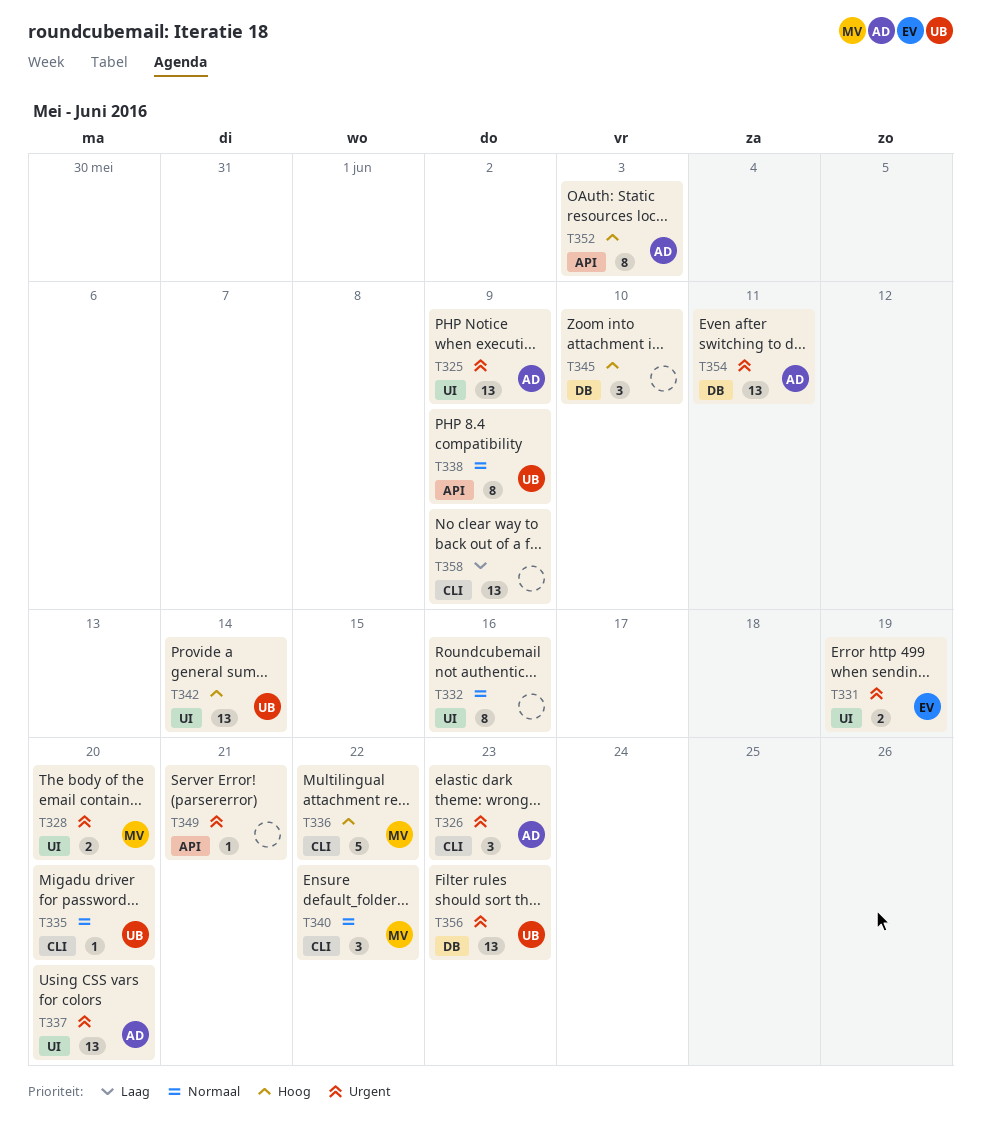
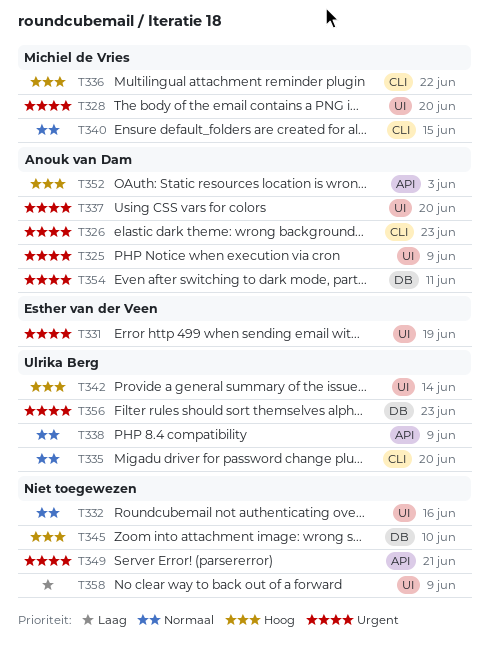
T340, due: Jun 22 -> Jun 15
T358, label: CLI -> UI

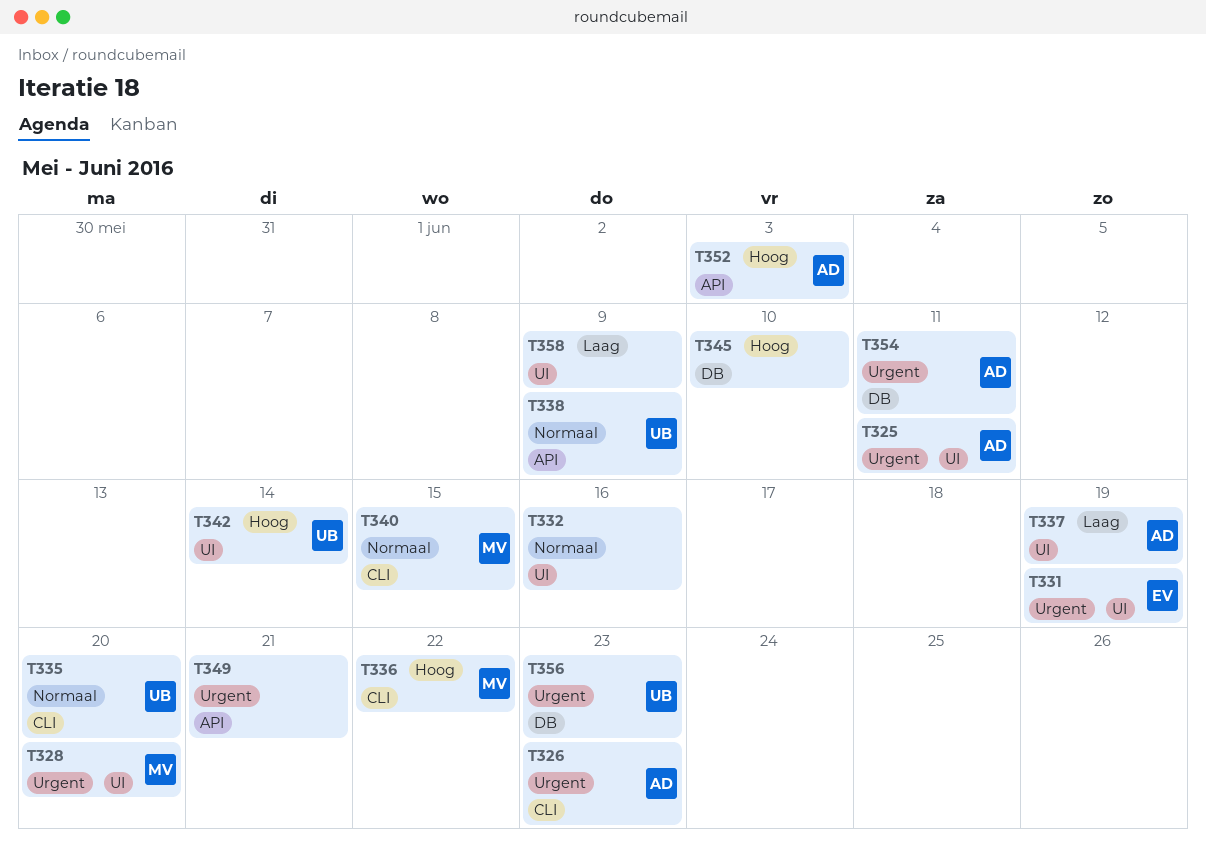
T325, due: Jun 9 -> Jun 11
T337, priority: Urgent -> Laag
T337, due: Jun 20 -> Jun 19

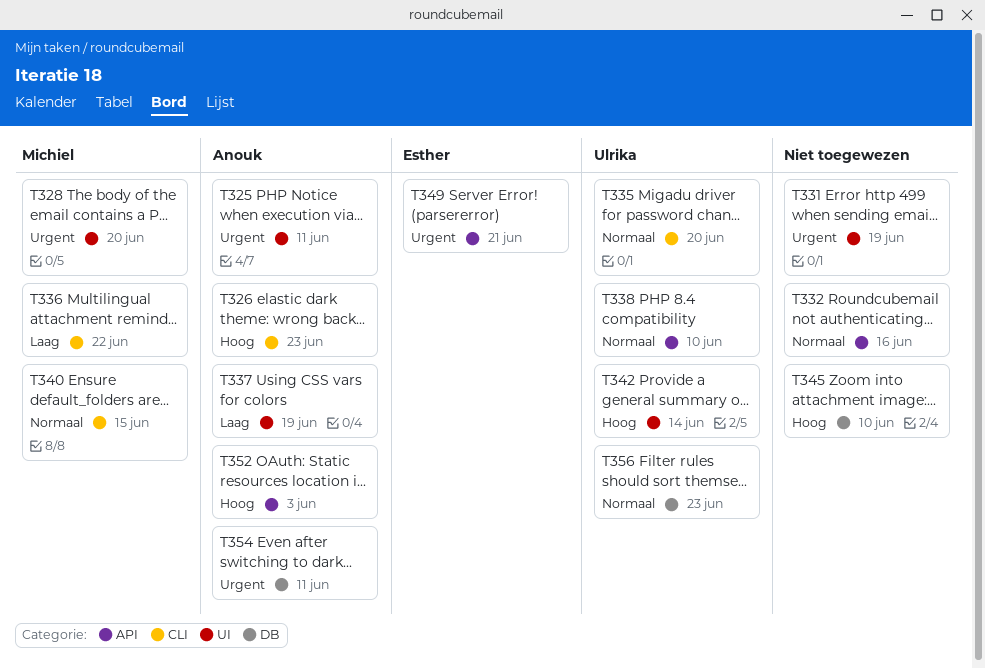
T326, priority: Urgent -> Hoog
T331, owner: Esther -> none
T332, label: UI -> API
T336, priority: Hoog -> Laag
T338, due: Jun 9 -> Jun 10
T349, owner: none -> Esther
T356, priority: Urgent -> Normaal
T358: present -> none

